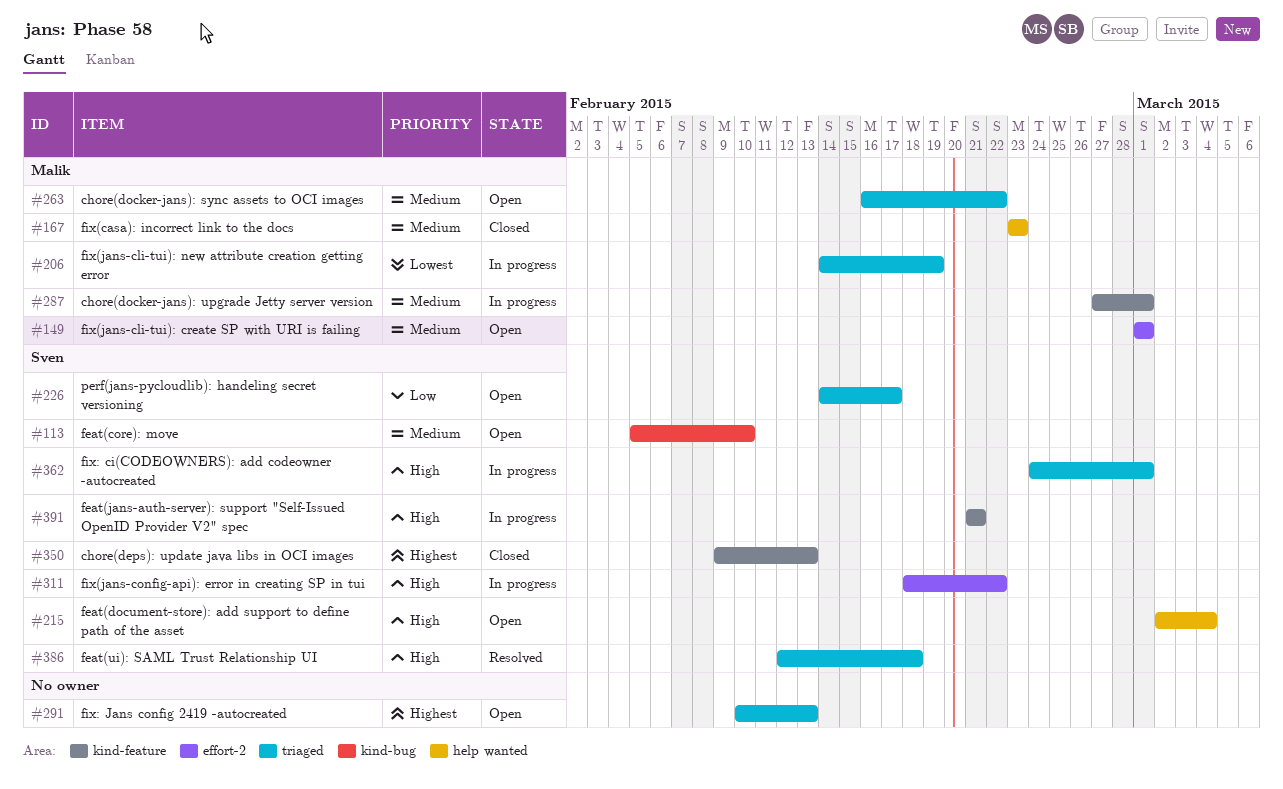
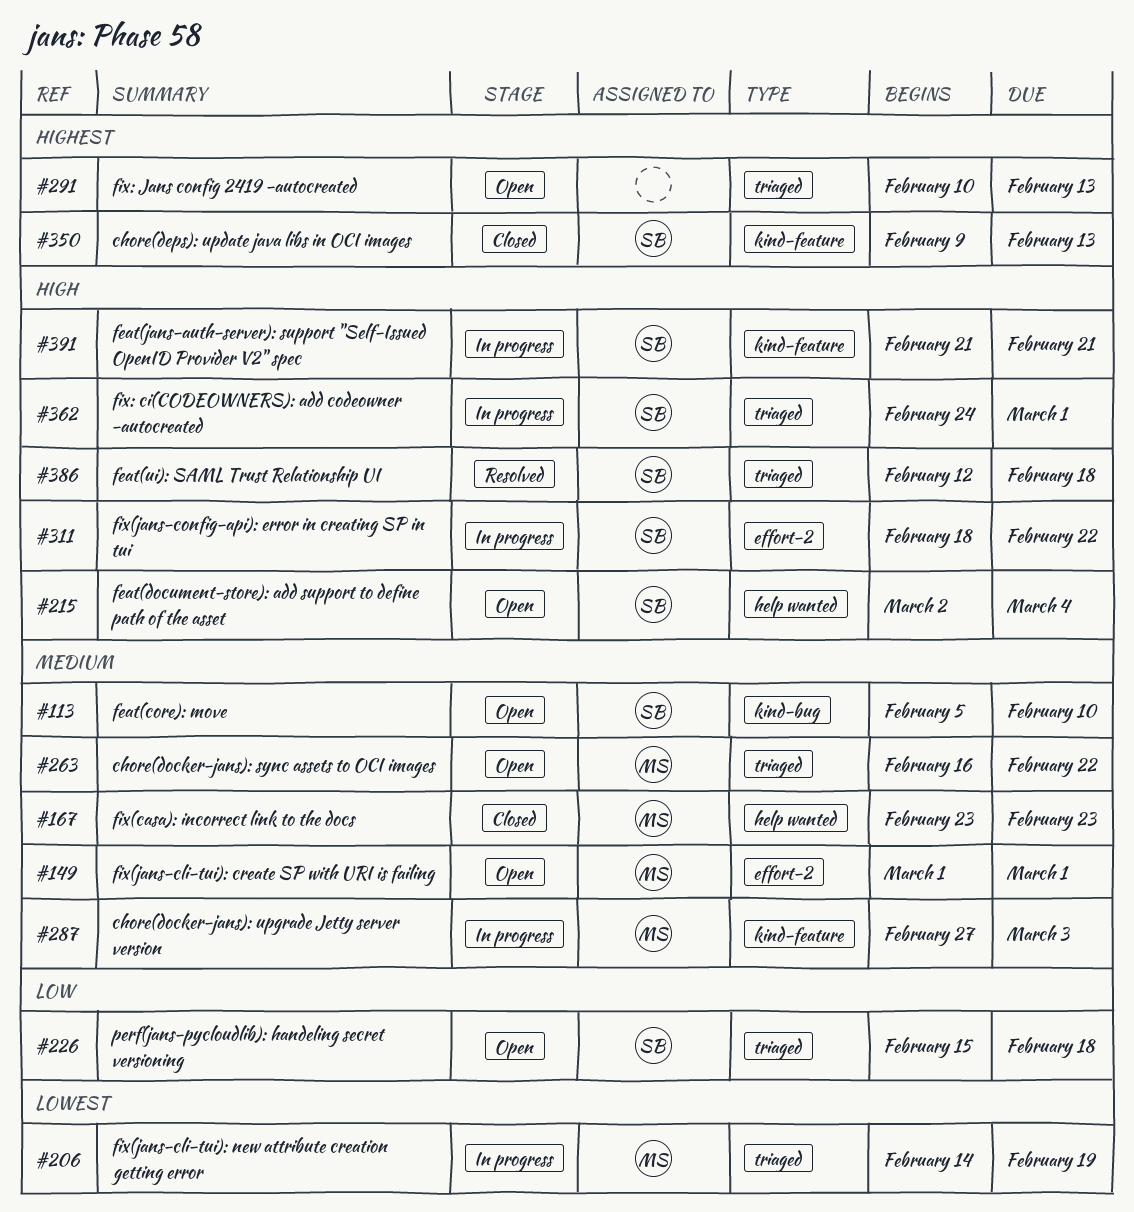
#226, start: Feb 14 -> Feb 15
#226, due: Feb 17 -> Feb 18
#287, due: Mar 1 -> Mar 3

